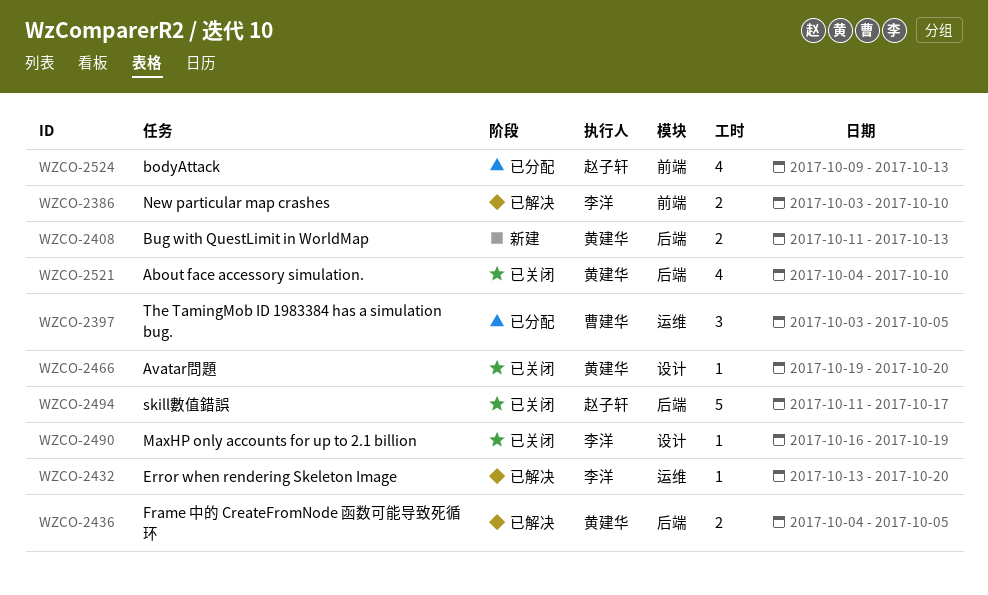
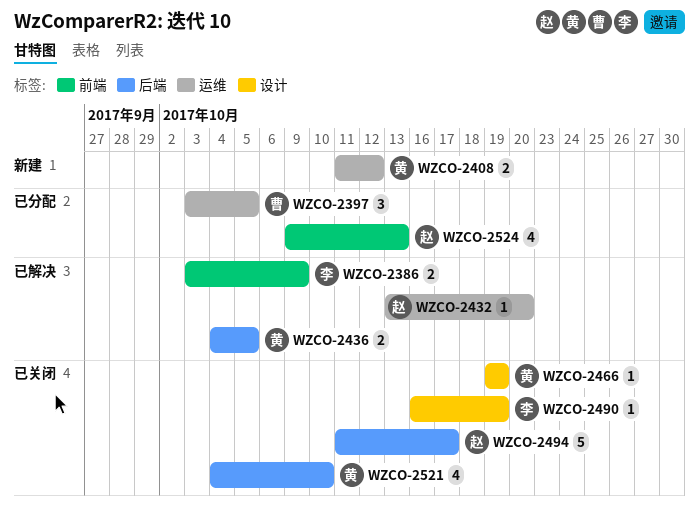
WZCO-2386, due: Oct 10 -> Oct 9
WZCO-2408, label: 后端 -> 运维
WZCO-2408, due: Oct 13 -> Oct 12
WZCO-2432, owner: 李洋 -> 赵子轩
WZCO-2466, due: Oct 20 -> Oct 19

